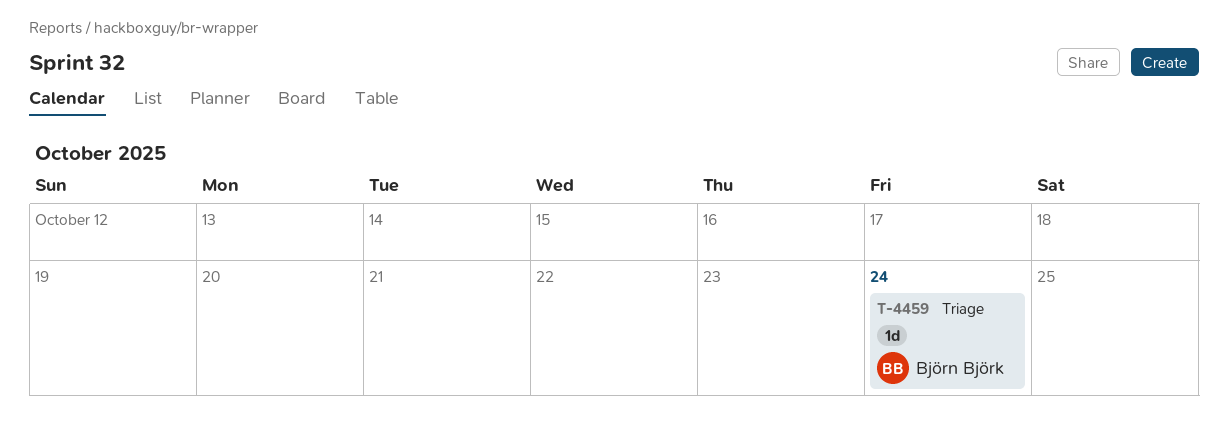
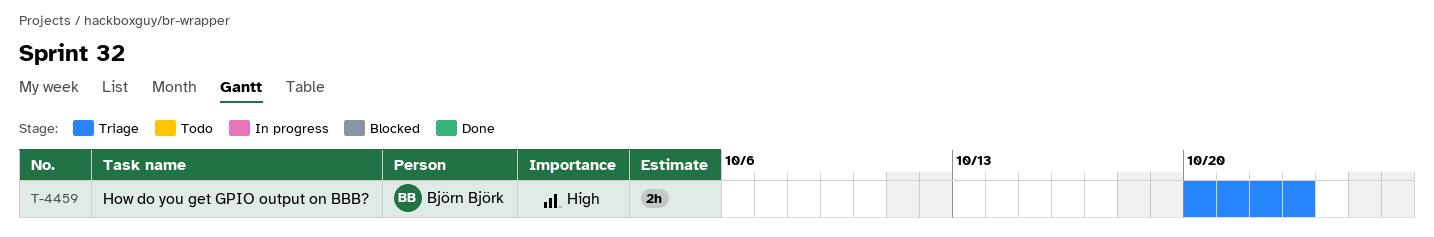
T-4459, estimate: 1d -> 2h
T-4459, due: Oct 24 -> Oct 23

